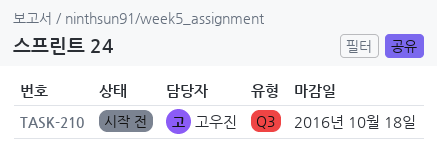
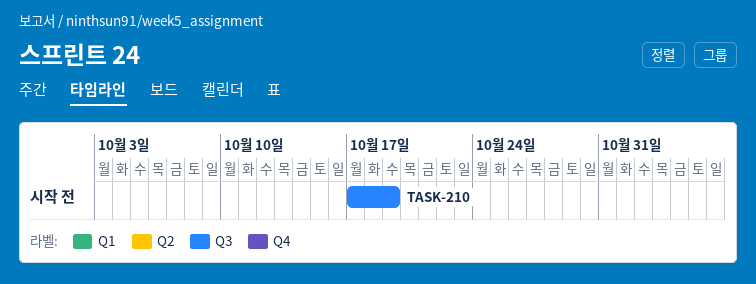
TASK-210, due: Oct 18 -> Oct 19

